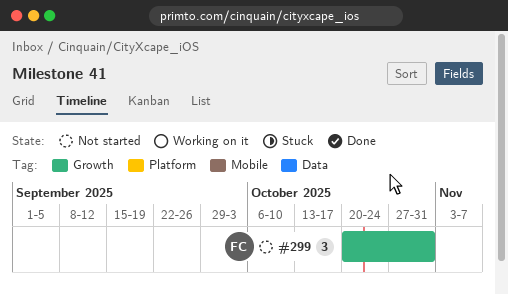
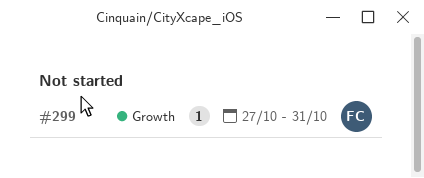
#299, estimate: 3 -> 1
#299, start: Oct 20 -> Oct 27

